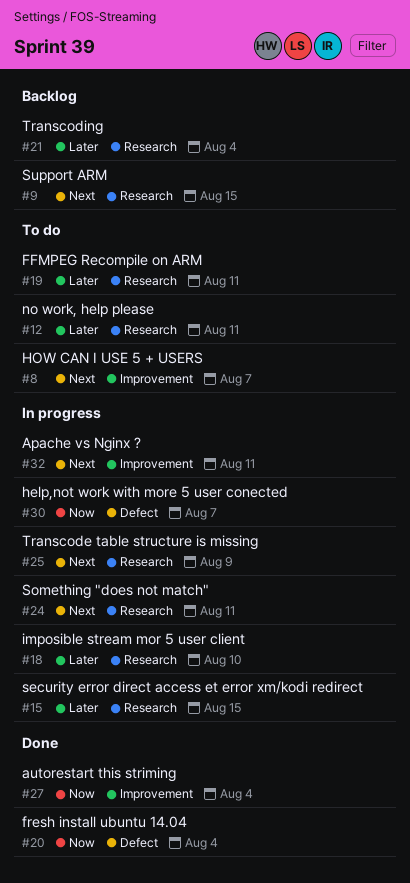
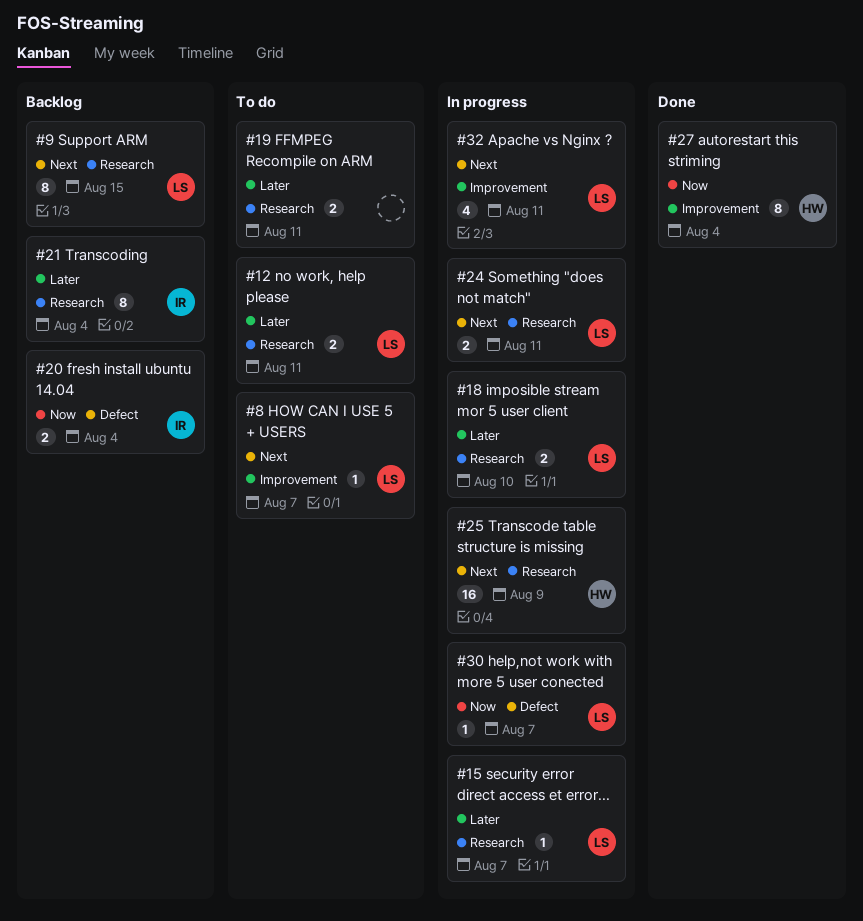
#15, due: Aug 15 -> Aug 7
#20, status: Done -> Backlog

